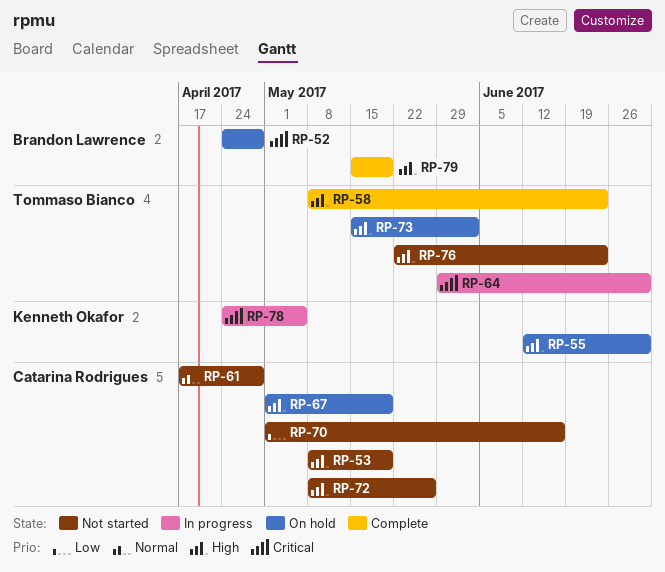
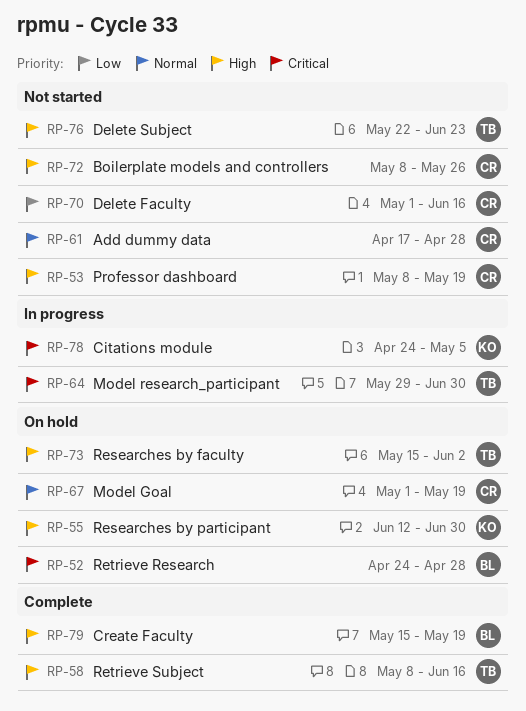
RP-58, due: Jun 23 -> Jun 16
RP-67, priority: High -> Normal

